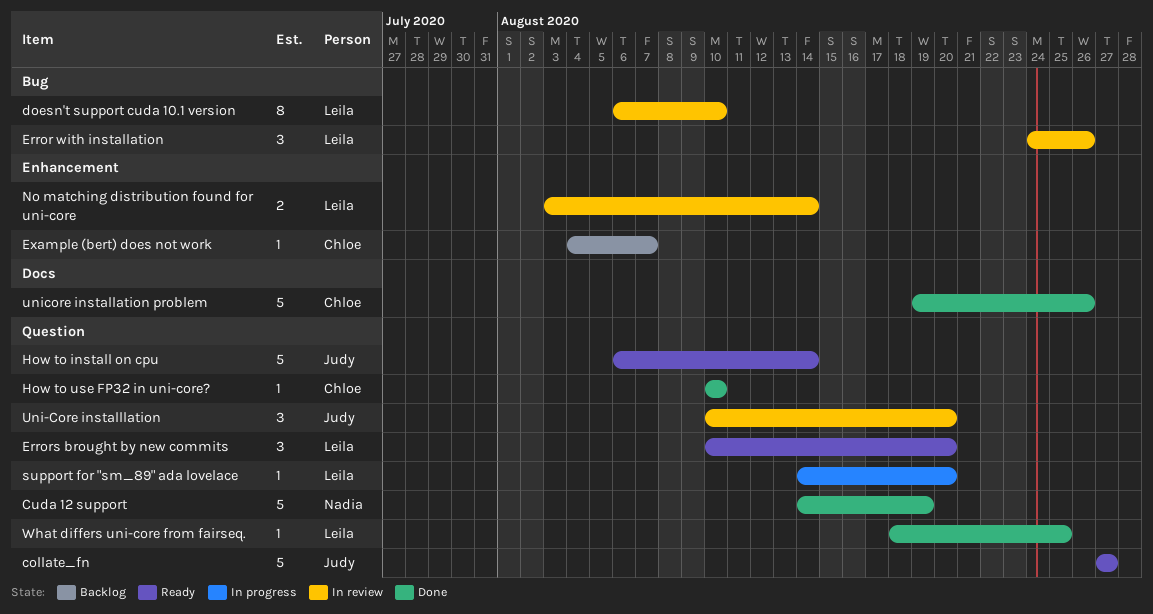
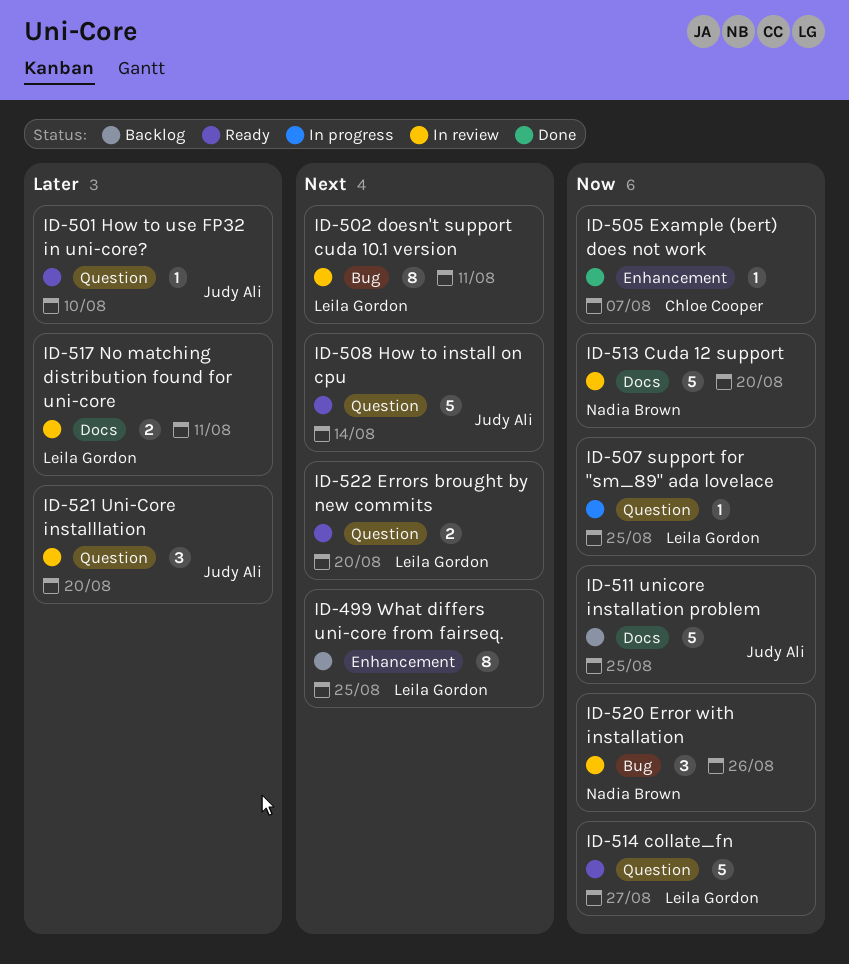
collate_fn, owner: Judy Ali -> Leila Gordon
Cuda 12 support, status: Done -> In review
Cuda 12 support, label: Question -> Docs
Cuda 12 support, due: Aug 19 -> Aug 20
doesn't support cuda 10.1 version, due: Aug 10 -> Aug 11
Error with installation, owner: Leila Gordon -> Nadia Brown
Errors brought by new commits, estimate: 3 -> 2
Example (bert) does not work, status: Backlog -> Done
How to use FP32 in uni-core?, status: Done -> Ready
How to use FP32 in uni-core?, owner: Chloe Cooper -> Judy Ali
No matching distribution found for uni-core, label: Enhancement -> Docs
No matching distribution found for uni-core, due: Aug 14 -> Aug 11
support for "sm_89" ada lovelace, due: Aug 20 -> Aug 25
unicore installation problem, status: Done -> Backlog
unicore installation problem, owner: Chloe Cooper -> Judy Ali
unicore installation problem, due: Aug 26 -> Aug 25
What differs uni-core from fairseq., status: Done -> Backlog
What differs uni-core from fairseq., label: Question -> Enhancement
What differs uni-core from fairseq., estimate: 1 -> 8

